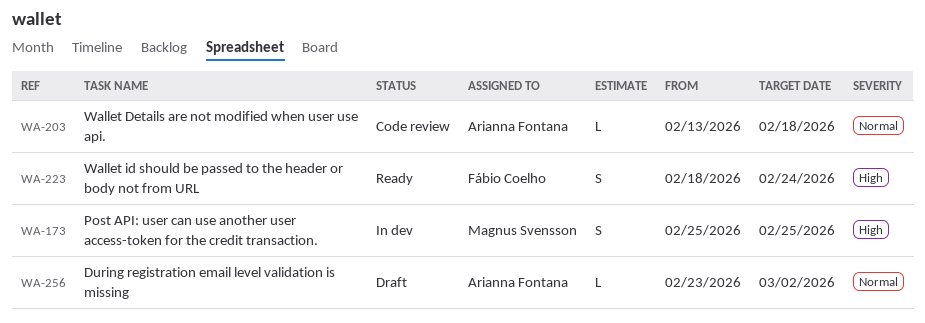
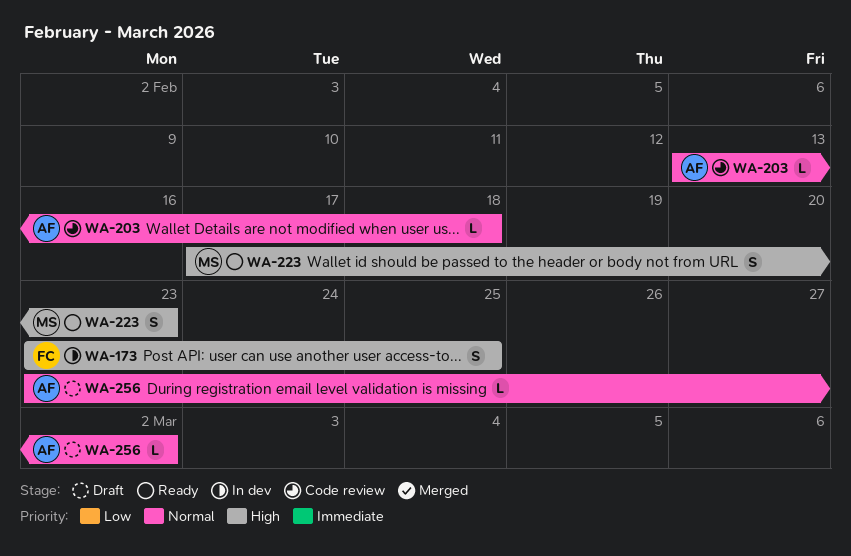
WA-173, owner: Magnus Svensson -> Fábio Coelho
WA-173, start: Feb 25 -> Feb 23
WA-223, owner: Fábio Coelho -> Magnus Svensson
WA-223, start: Feb 18 -> Feb 17
WA-223, due: Feb 24 -> Feb 23

